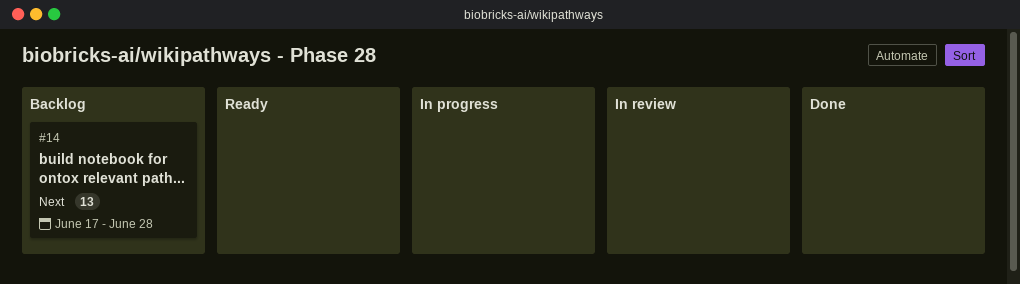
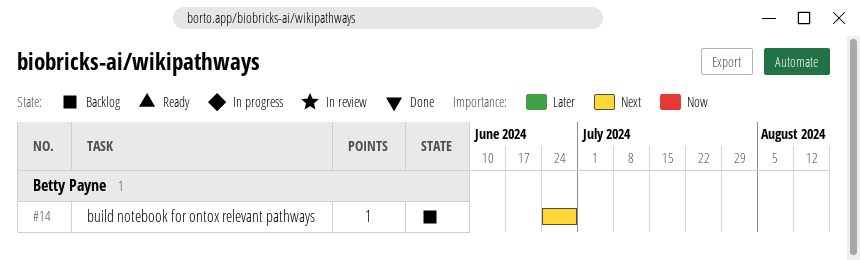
#14, estimate: 13 -> 1
#14, start: Jun 17 -> Jun 24

